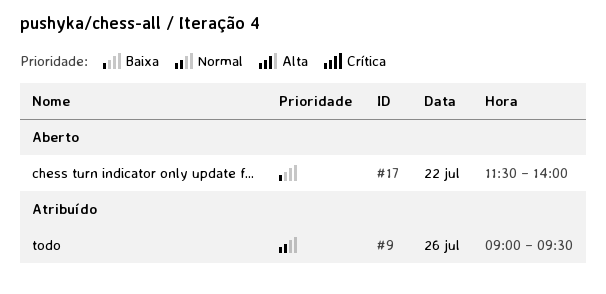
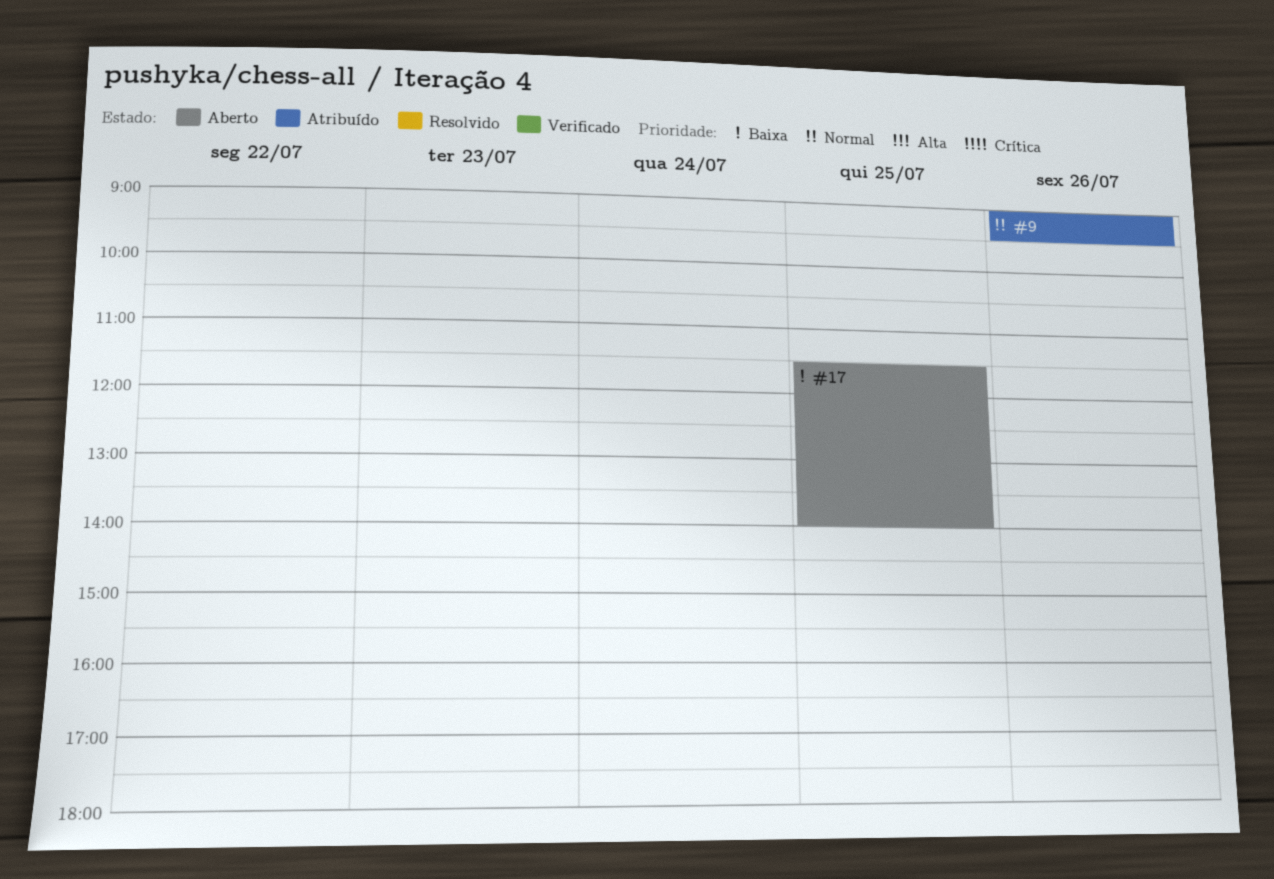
#17, day: Jul 22 -> Jul 25

